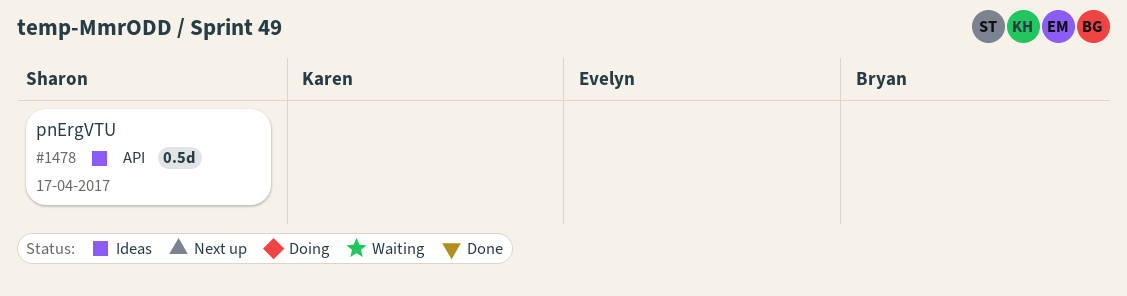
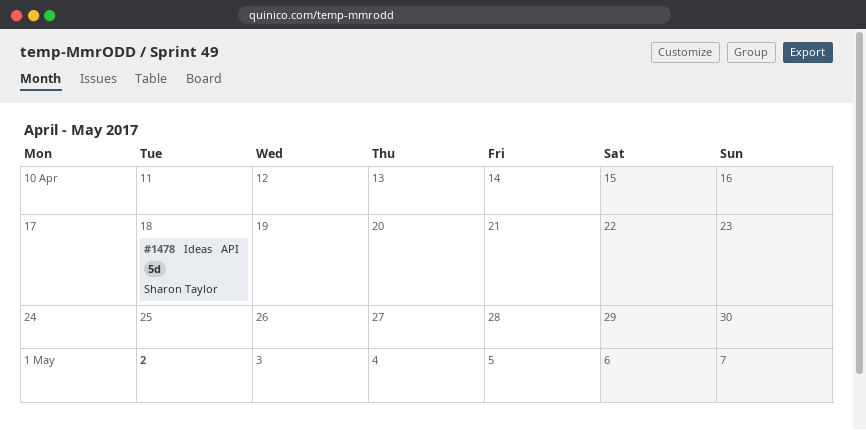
#1478, estimate: 0.5d -> 5d
#1478, due: Apr 17 -> Apr 18

